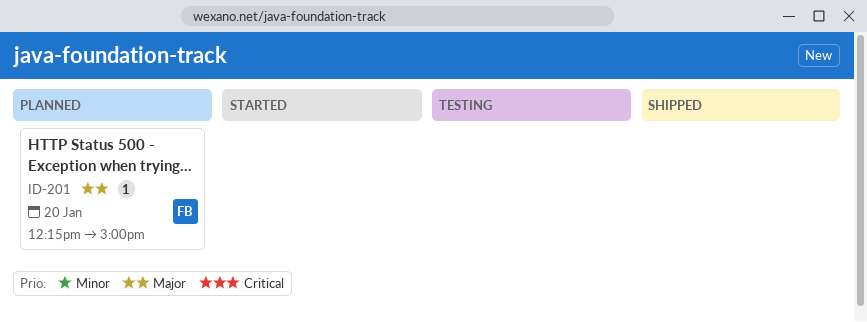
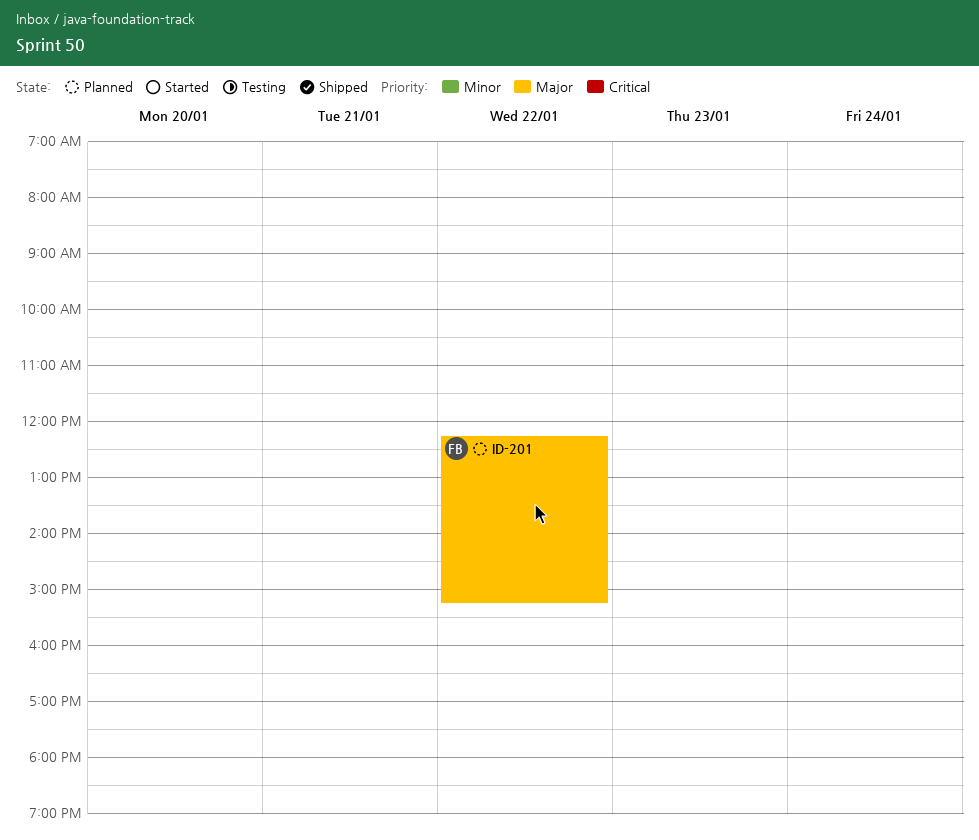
ID-201, day: Jan 20 -> Jan 22
ID-201, ends: 15:00 -> 15:15

